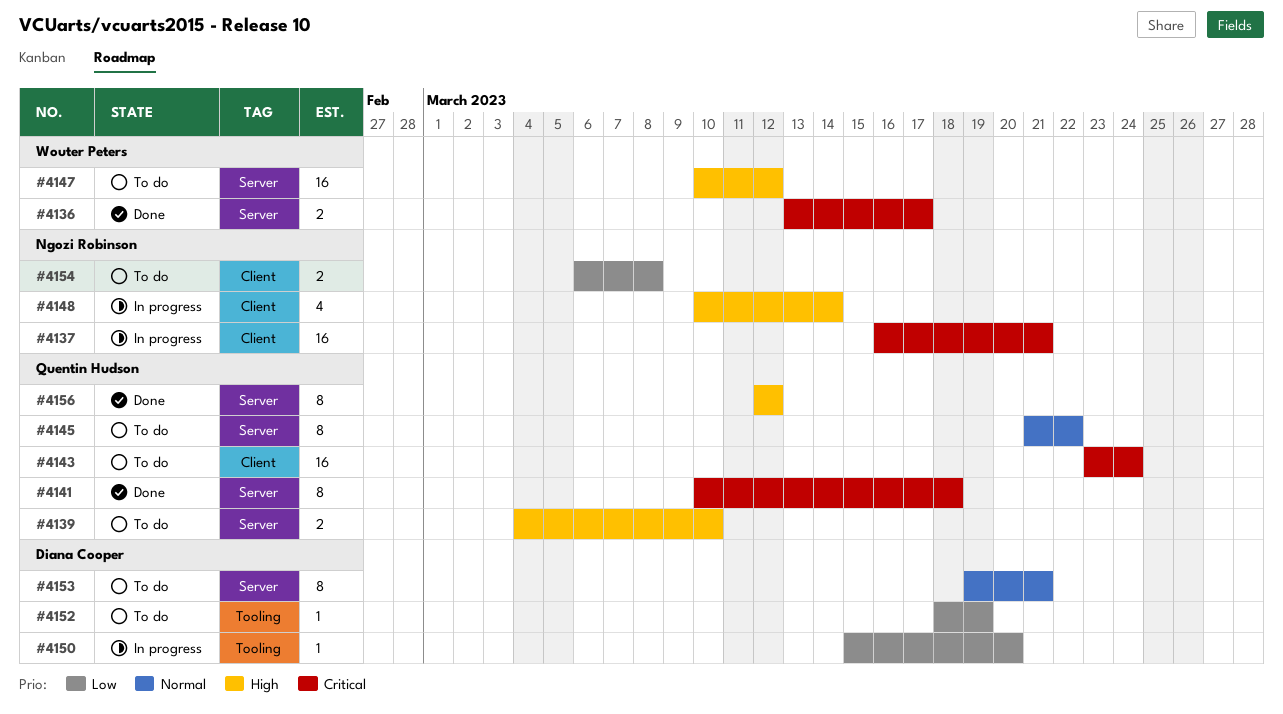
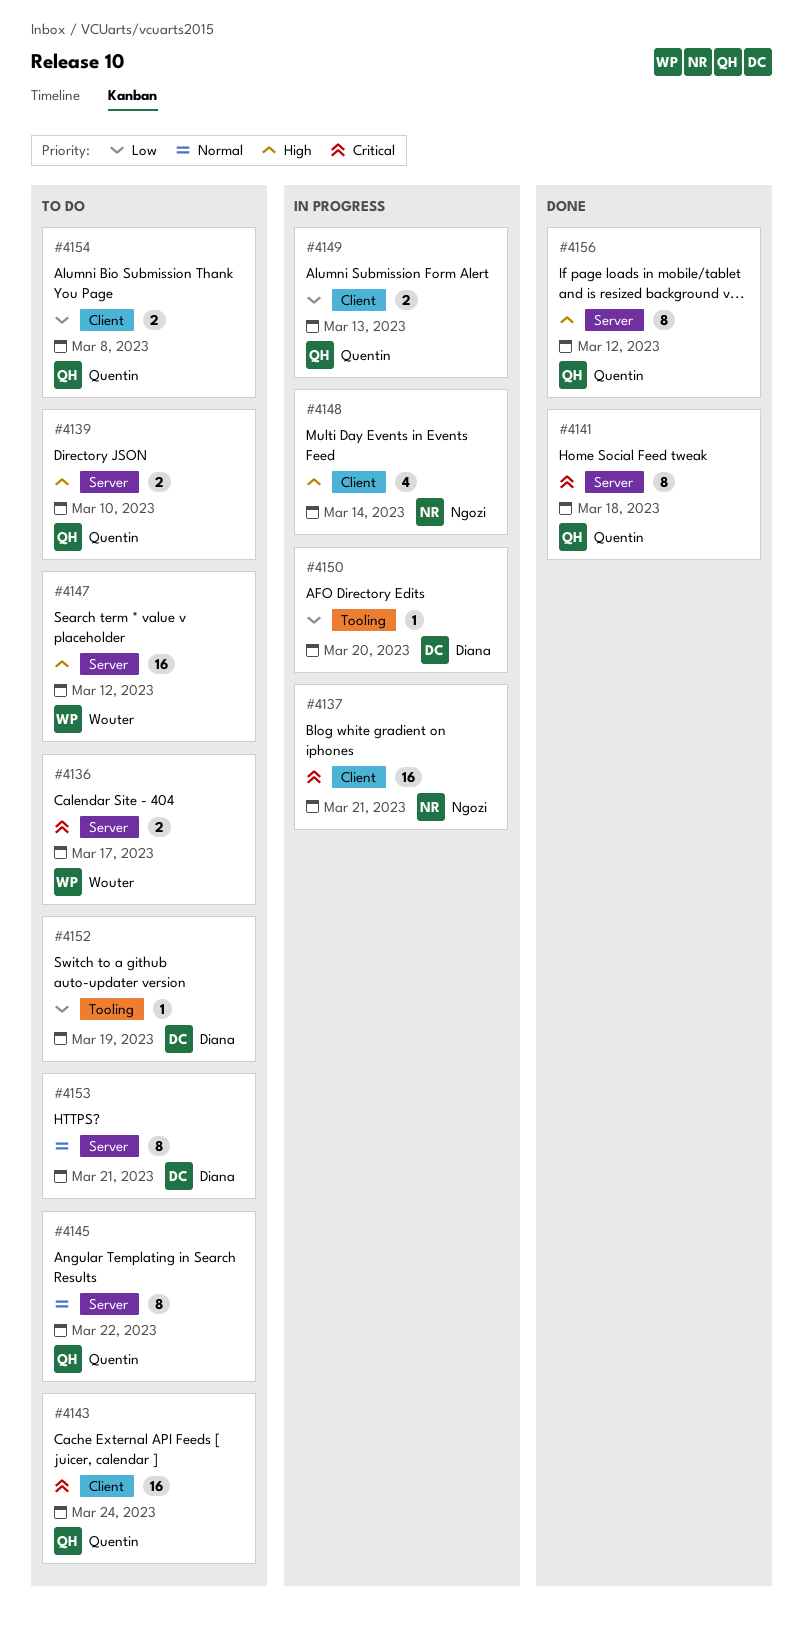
#4136, status: Done -> To do
#4149: none -> present
#4154, owner: Ngozi Robinson -> Quentin Hudson

